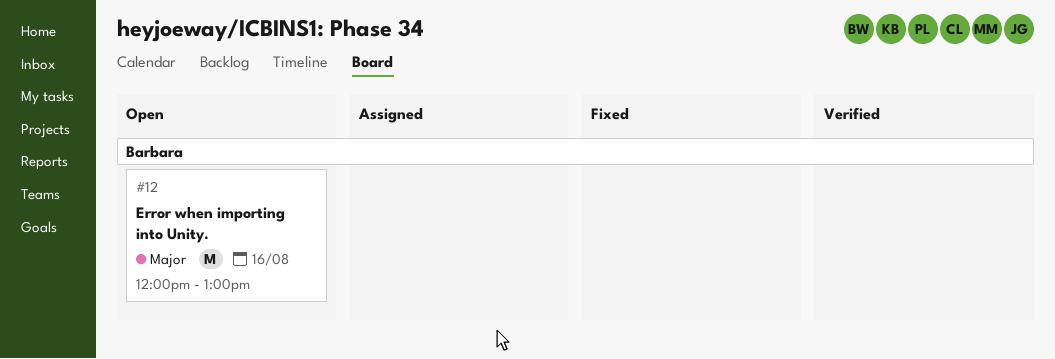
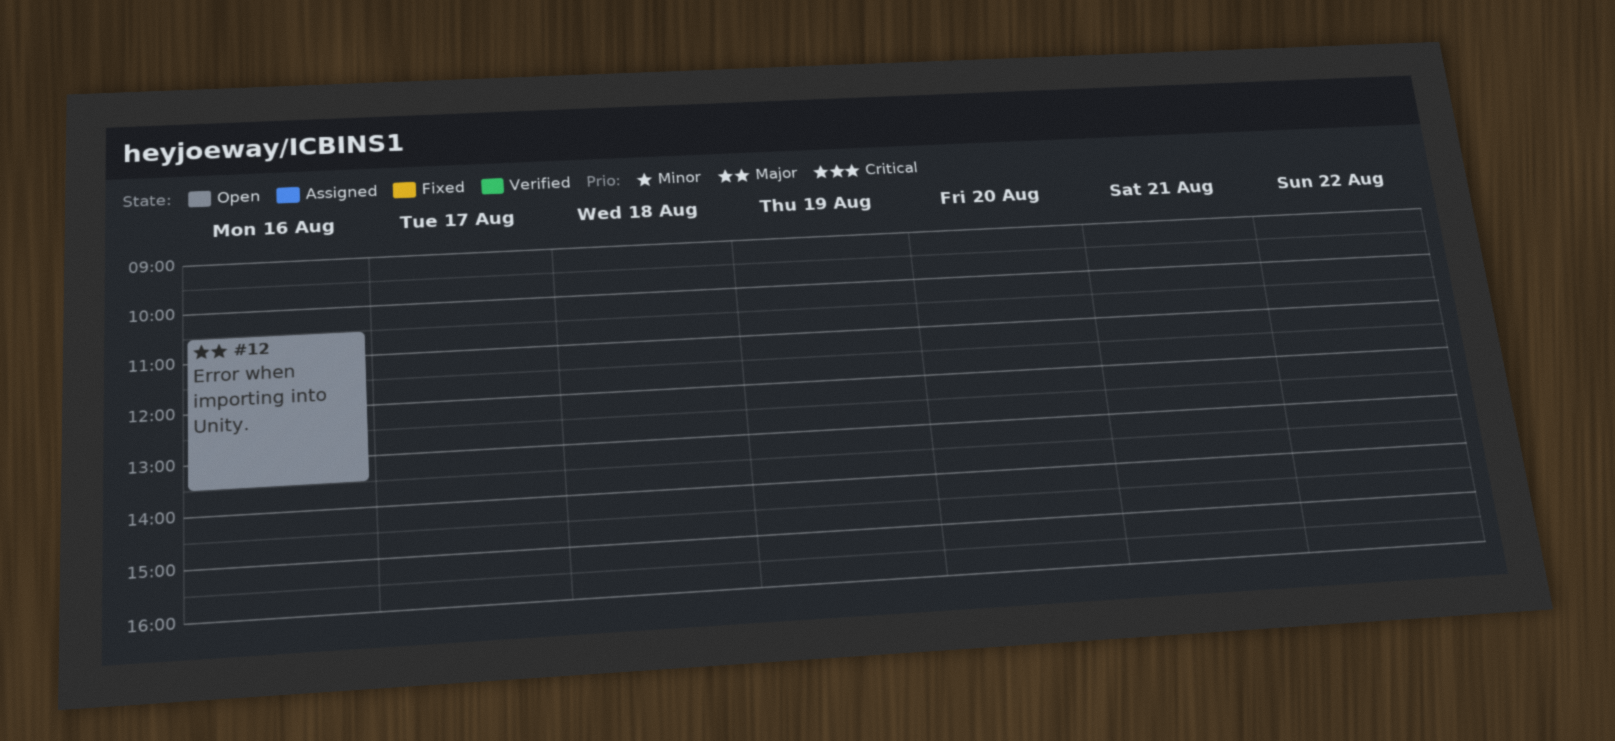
#12, begins: 12:00 -> 10:30
#12, ends: 13:00 -> 13:30

